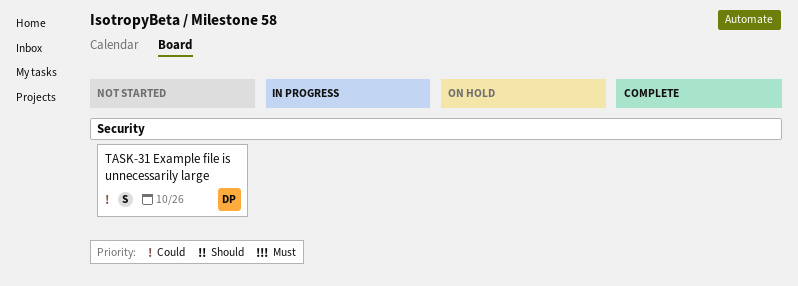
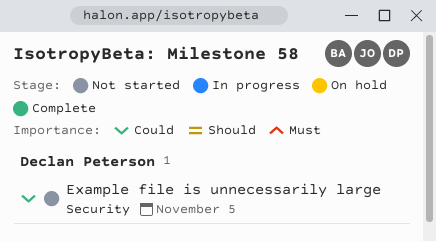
Example file is unnecessarily large, due: Oct 26 -> Nov 5

